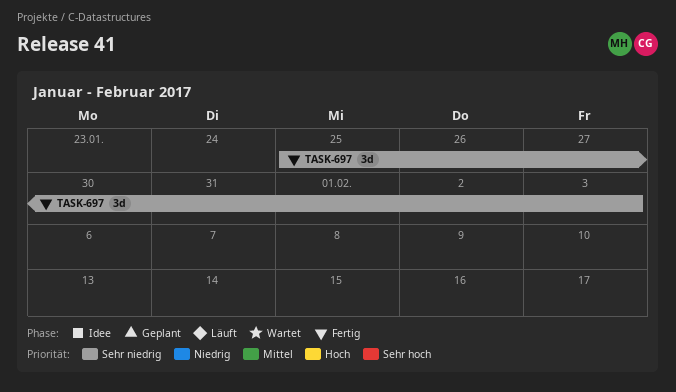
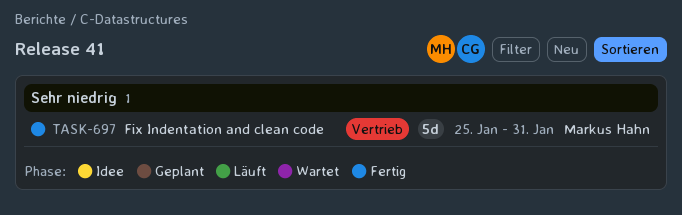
TASK-697, estimate: 3d -> 5d
TASK-697, due: Feb 3 -> Jan 31

